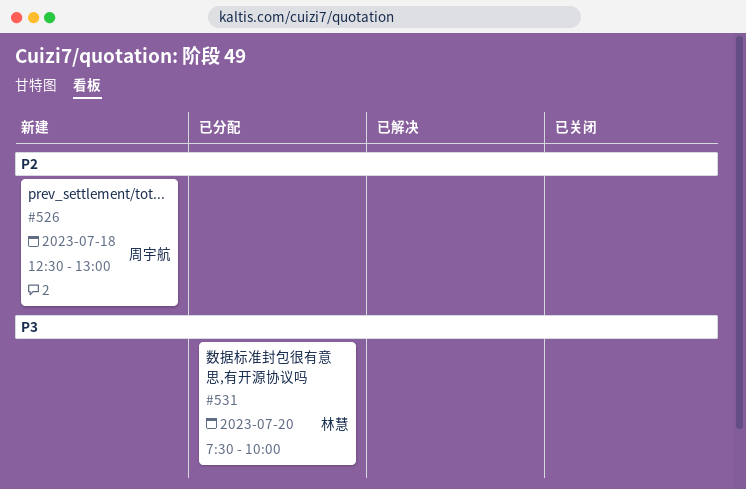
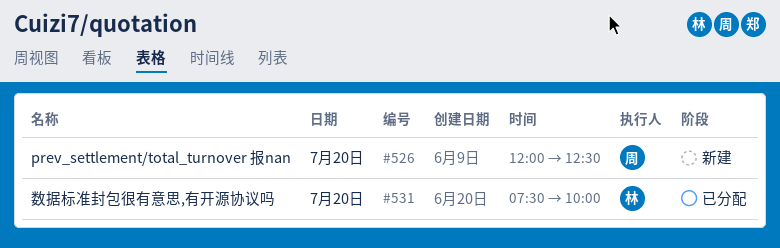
#526, day: Jul 18 -> Jul 20
#526, begins: 12:30 -> 12:00
#526, ends: 13:00 -> 12:30

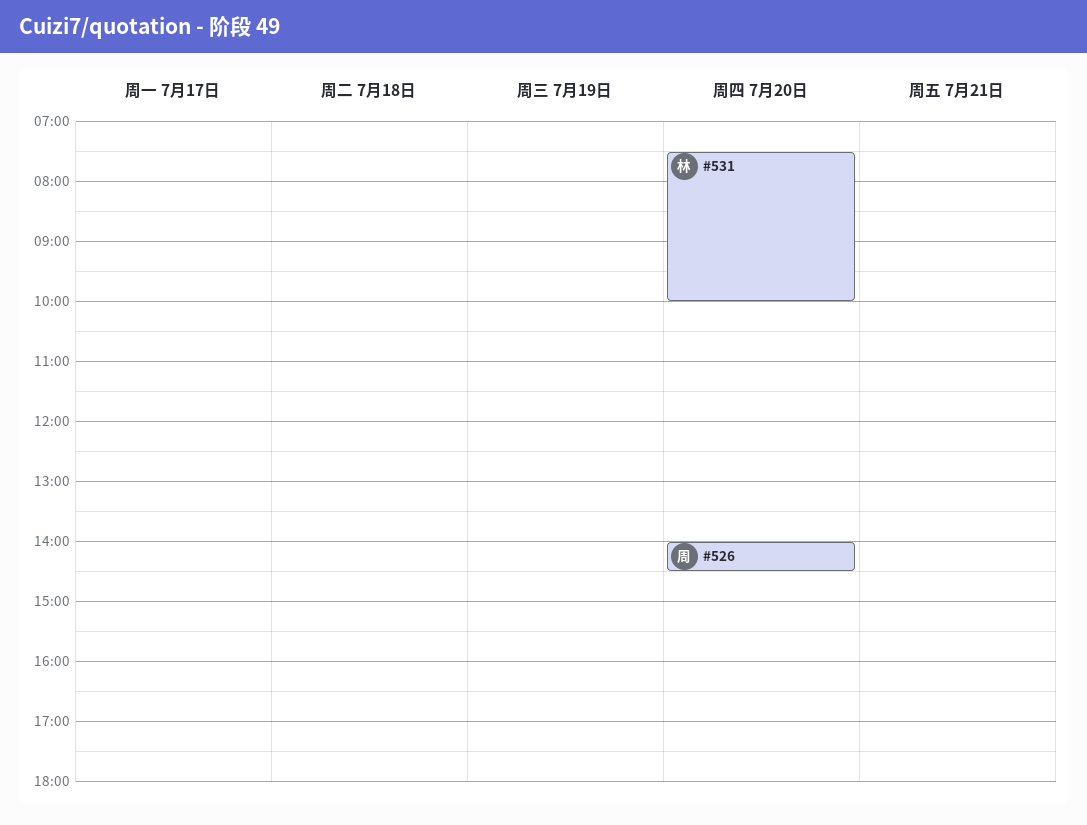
#526, begins: 12:00 -> 14:00
#526, ends: 12:30 -> 14:30

